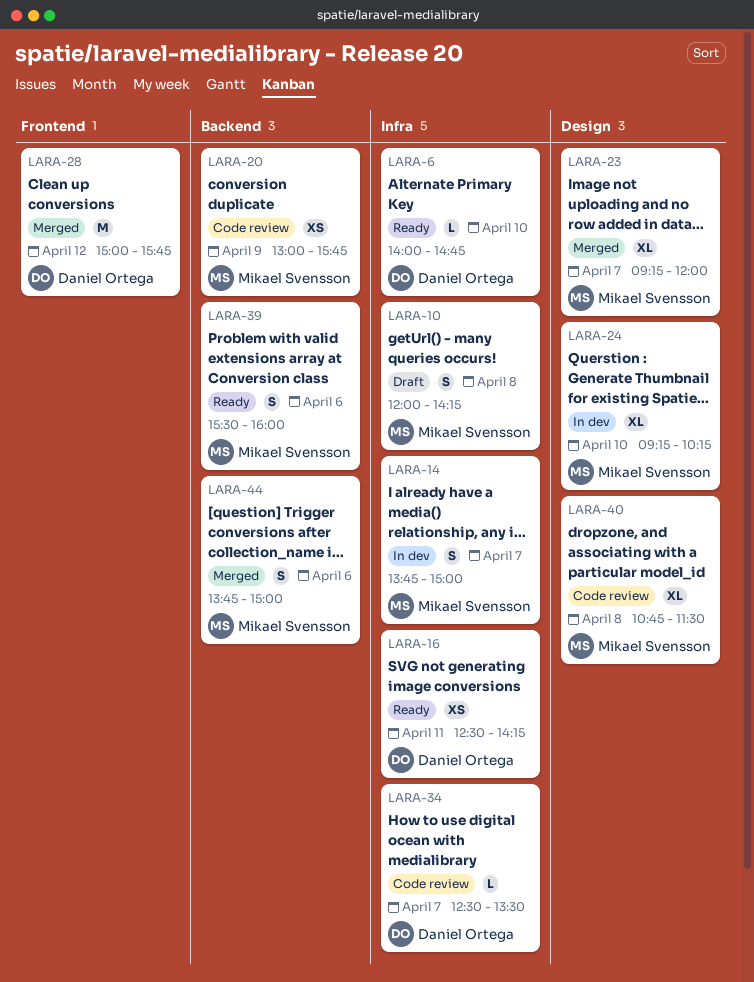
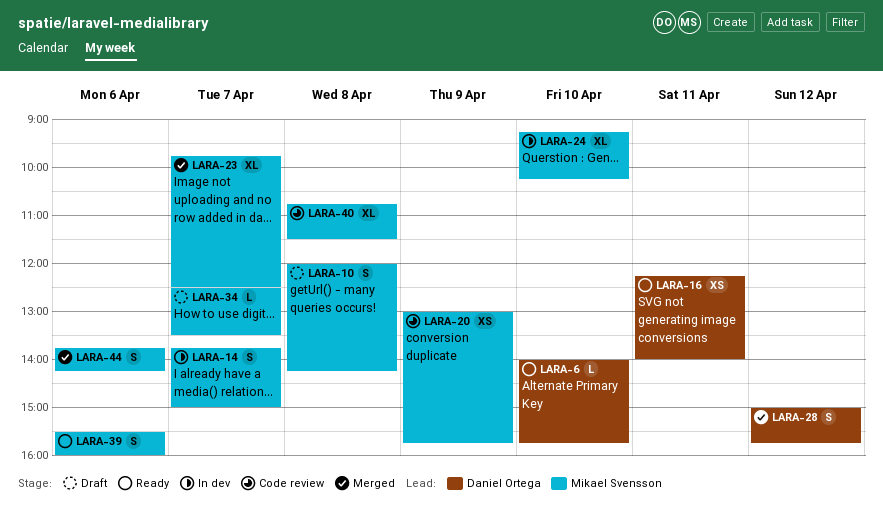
LARA-6, ends: 14:45 -> 15:45
LARA-16, begins: 12:30 -> 12:15
LARA-16, ends: 14:15 -> 14:00
LARA-23, begins: 09:15 -> 09:45
LARA-23, ends: 12:00 -> 12:30
LARA-28, estimate: M -> S
LARA-34, status: Code review -> Draft
LARA-34, owner: Daniel Ortega -> Mikael Svensson
LARA-44, ends: 15:00 -> 14:15

